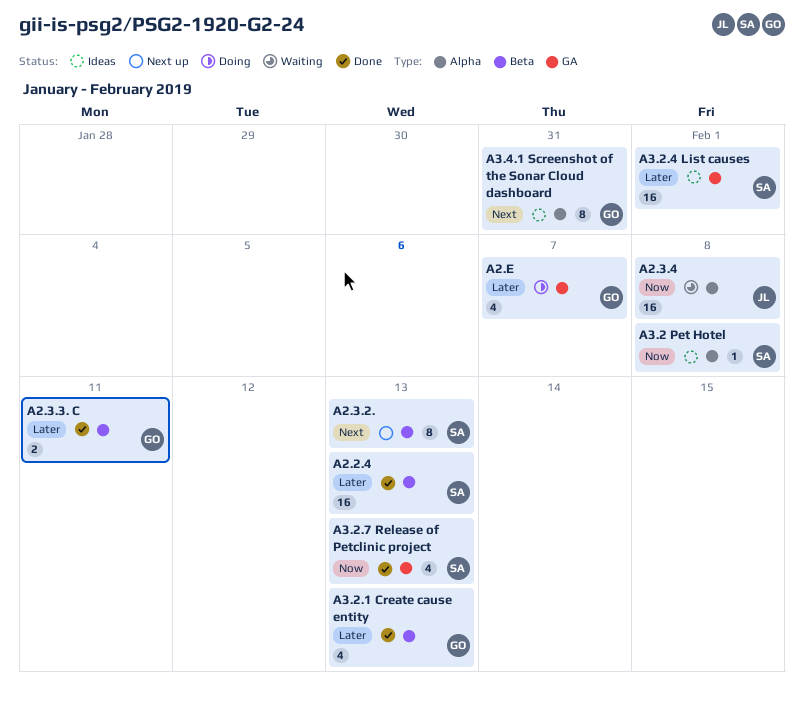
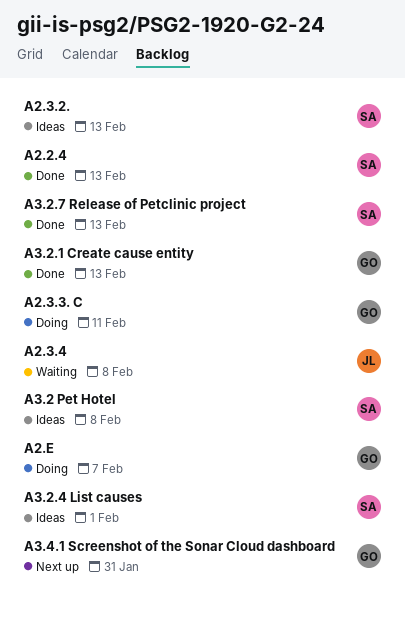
A2.3.2., status: Next up -> Ideas
A2.3.3. C, status: Done -> Doing
A3.4.1 Screenshot of the Sonar Cloud dashboard, status: Ideas -> Next up

